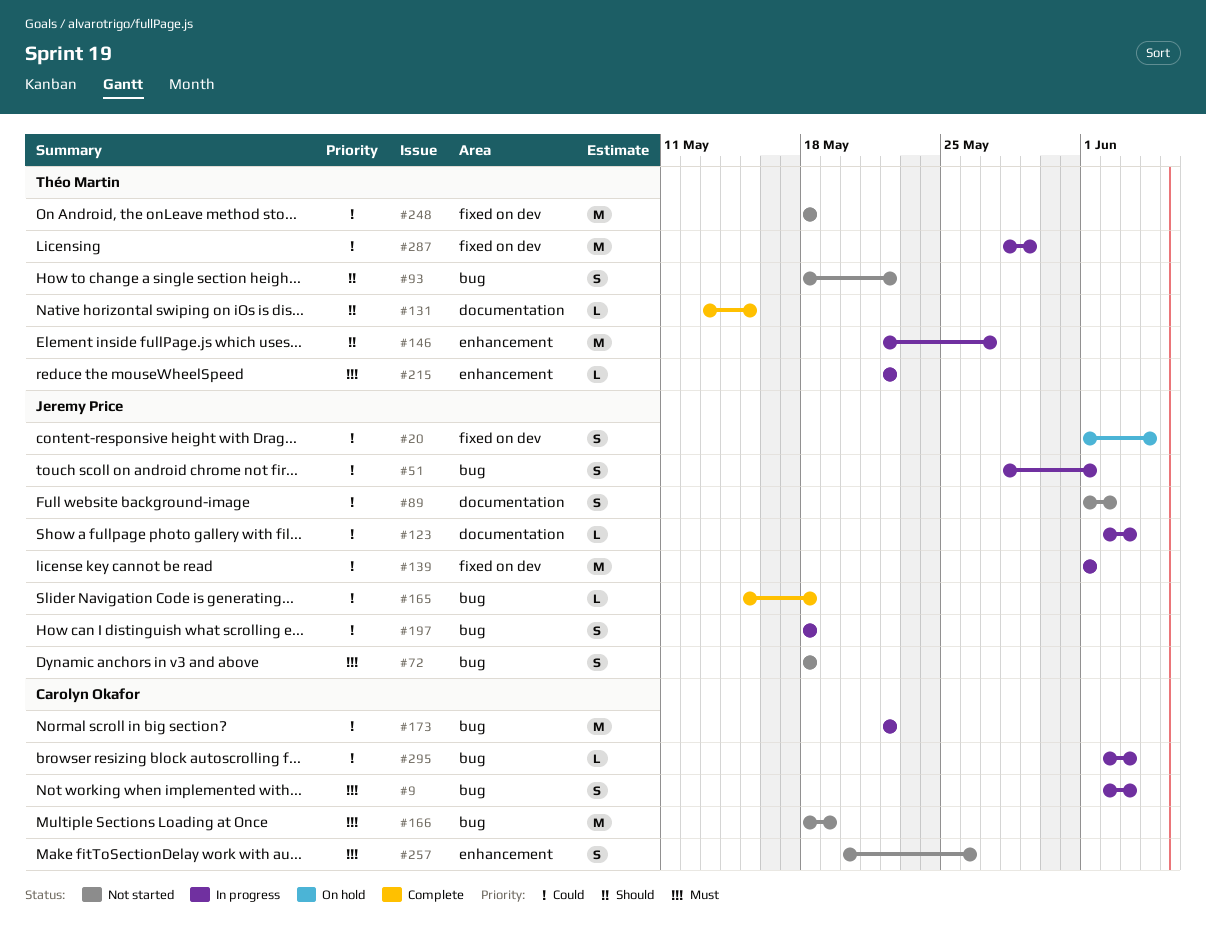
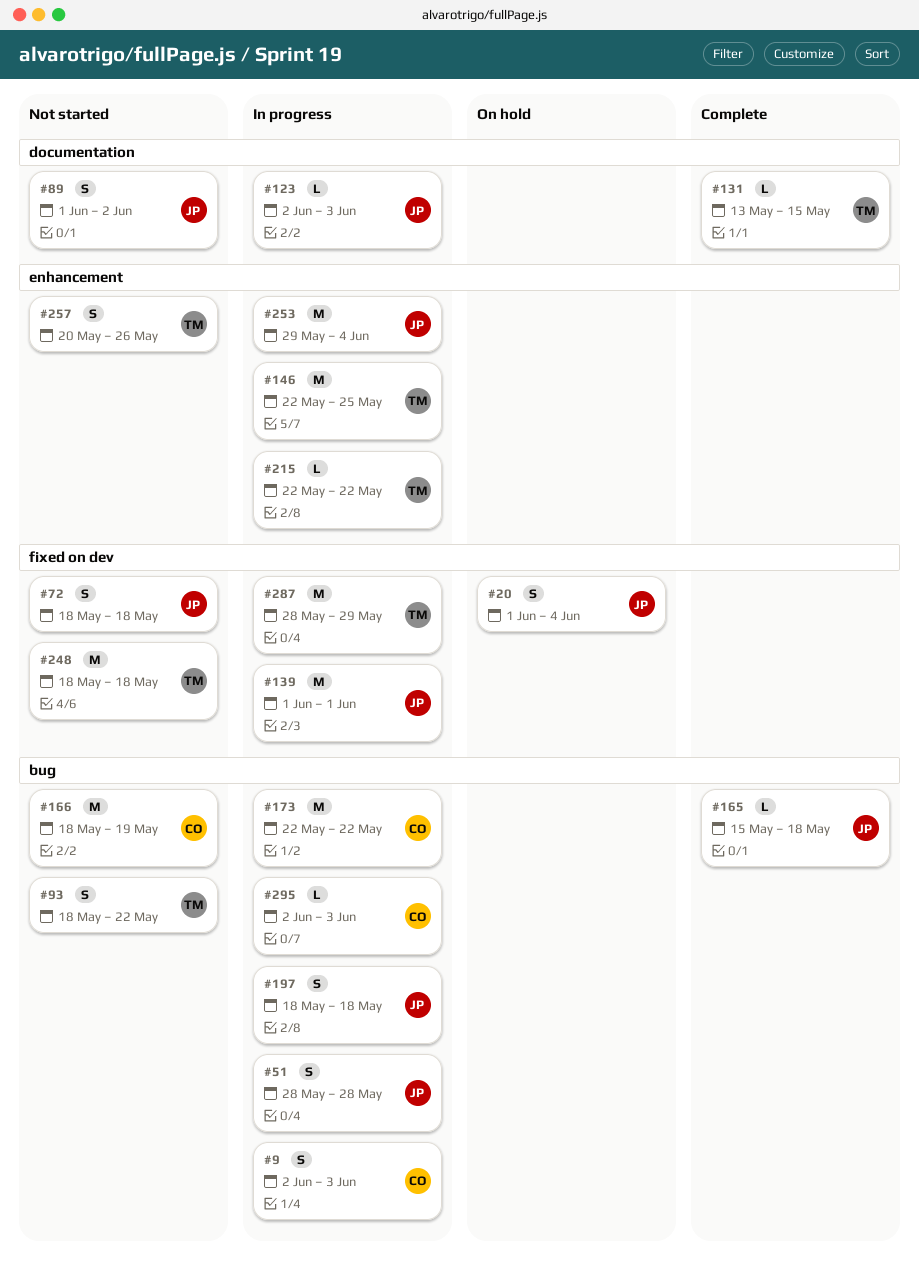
#51, due: Jun 1 -> May 28
#72, label: bug -> fixed on dev
#146, due: May 27 -> May 25
#253: none -> present
#257, owner: Carolyn Okafor -> Théo Martin

